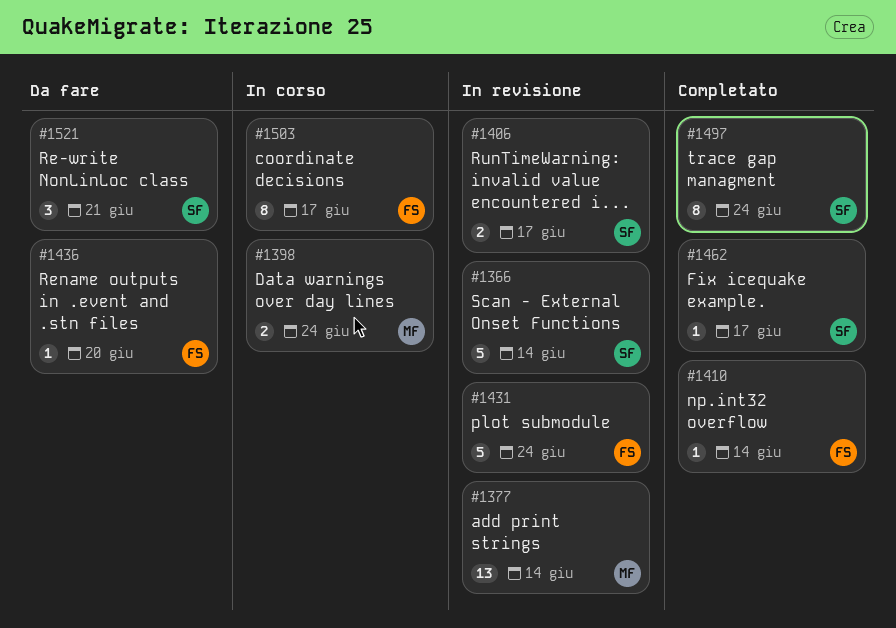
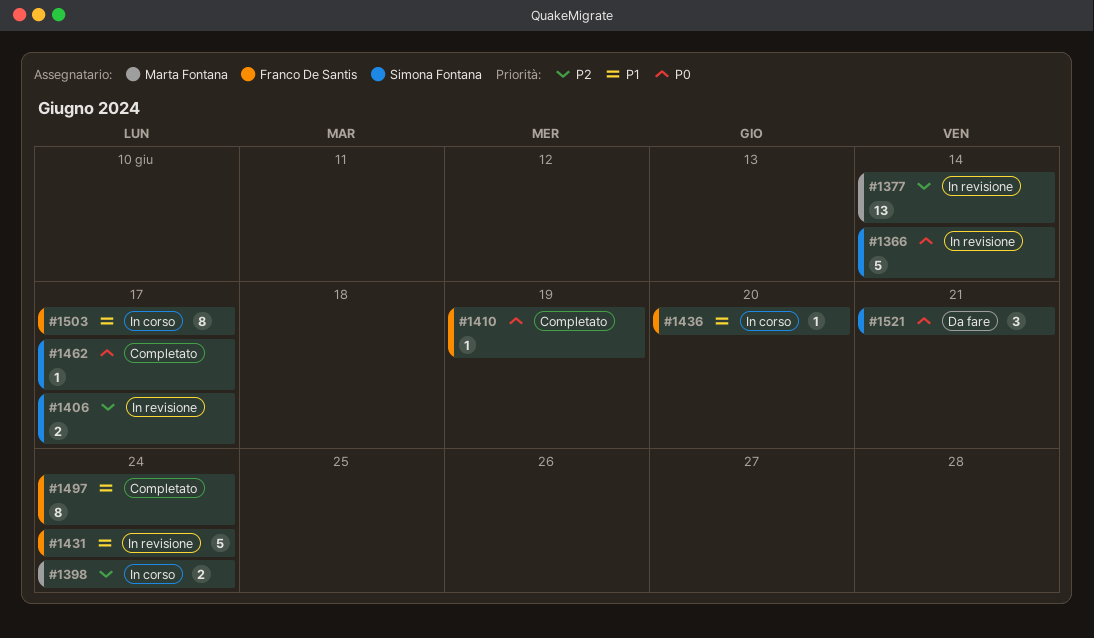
#1410, due: Jun 14 -> Jun 19
#1436, status: Da fare -> In corso
#1497, owner: Simona Fontana -> Franco De Santis

